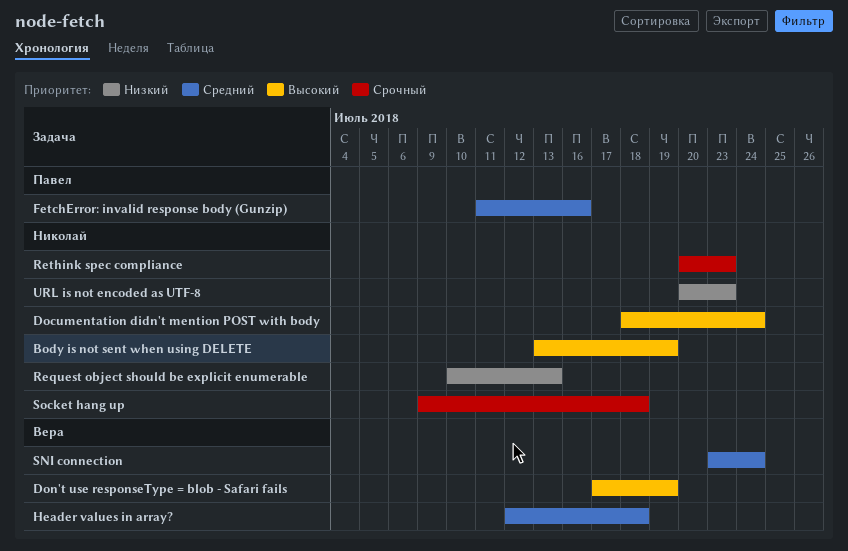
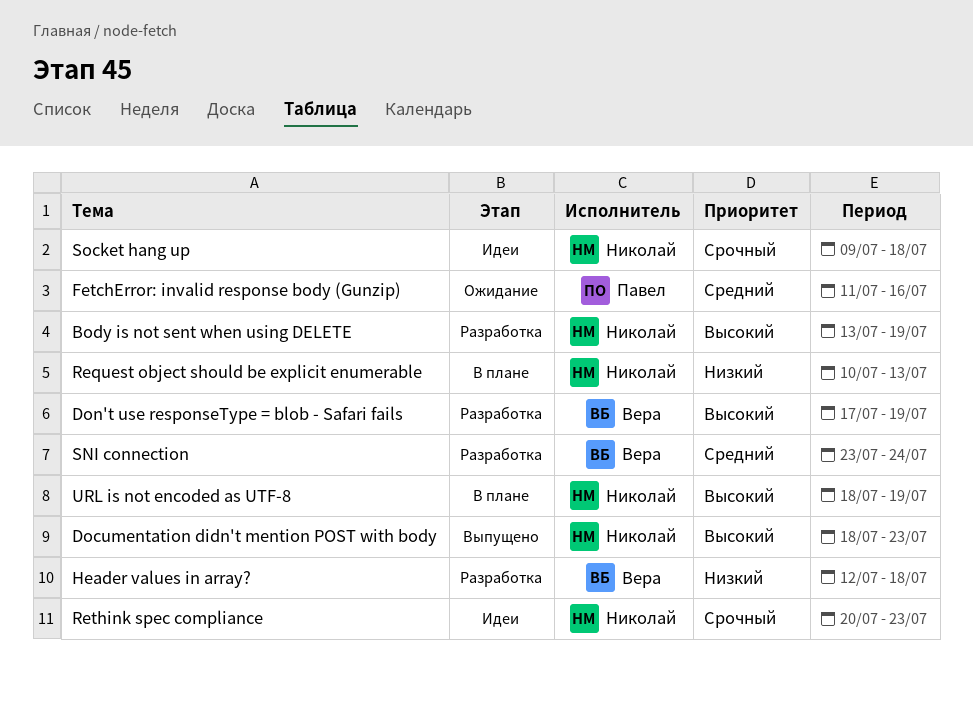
Documentation didn't mention POST with body, due: Jul 24 -> Jul 23
Header values in array?, priority: Средний -> Низкий
URL is not encoded as UTF-8, priority: Низкий -> Высокий
URL is not encoded as UTF-8, start: Jul 20 -> Jul 18
URL is not encoded as UTF-8, due: Jul 23 -> Jul 19

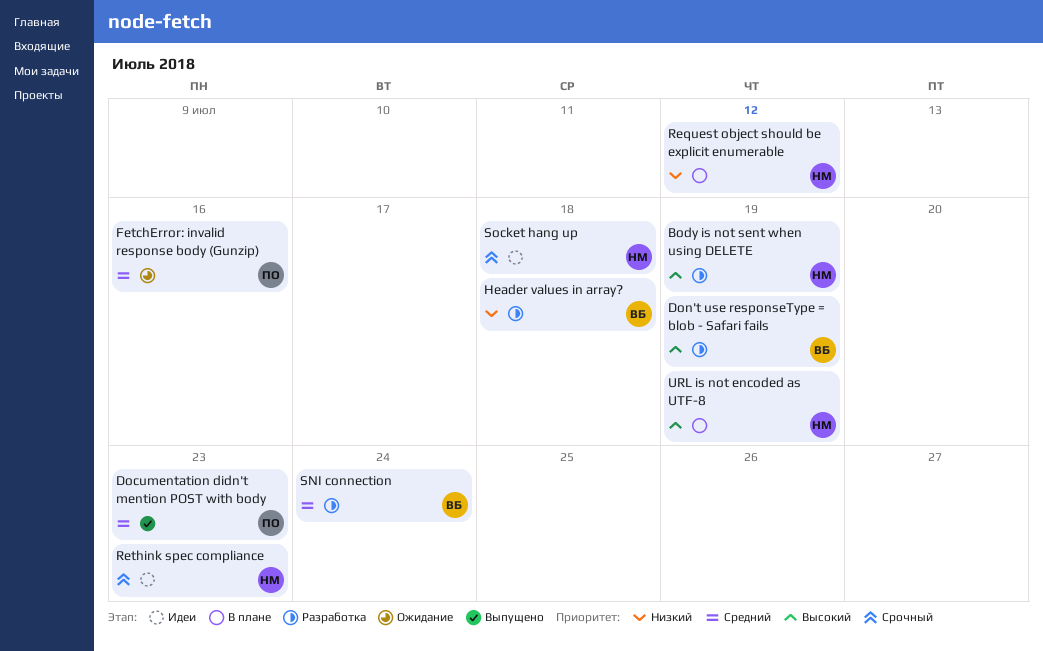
Documentation didn't mention POST with body, owner: Николай -> Павел
Documentation didn't mention POST with body, priority: Высокий -> Средний
Request object should be explicit enumerable, due: Jul 13 -> Jul 12

